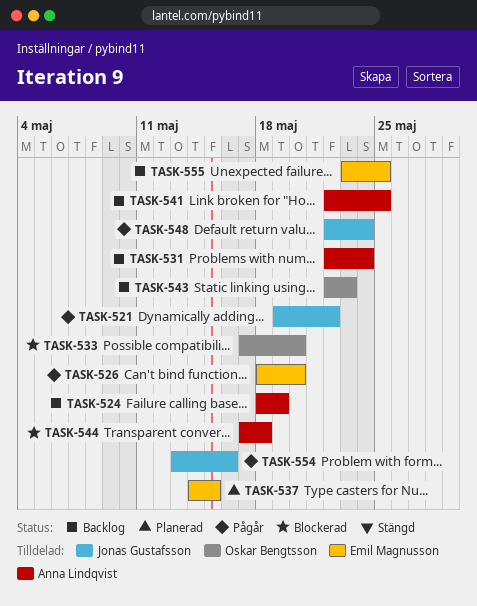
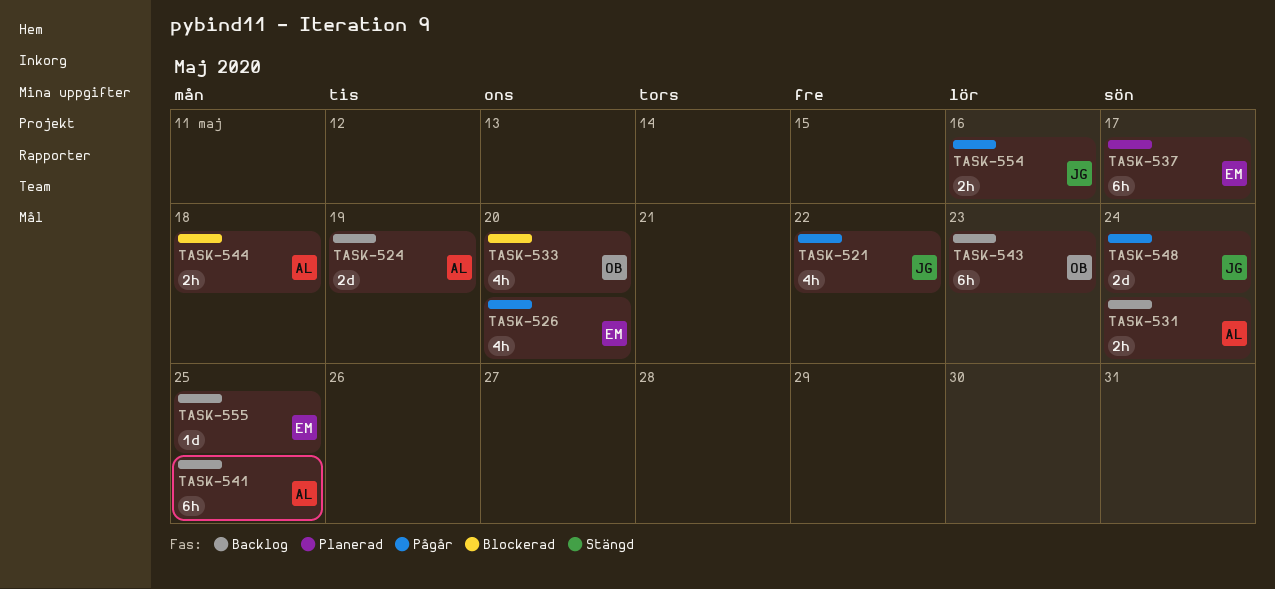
TASK-537, due: May 15 -> May 17

